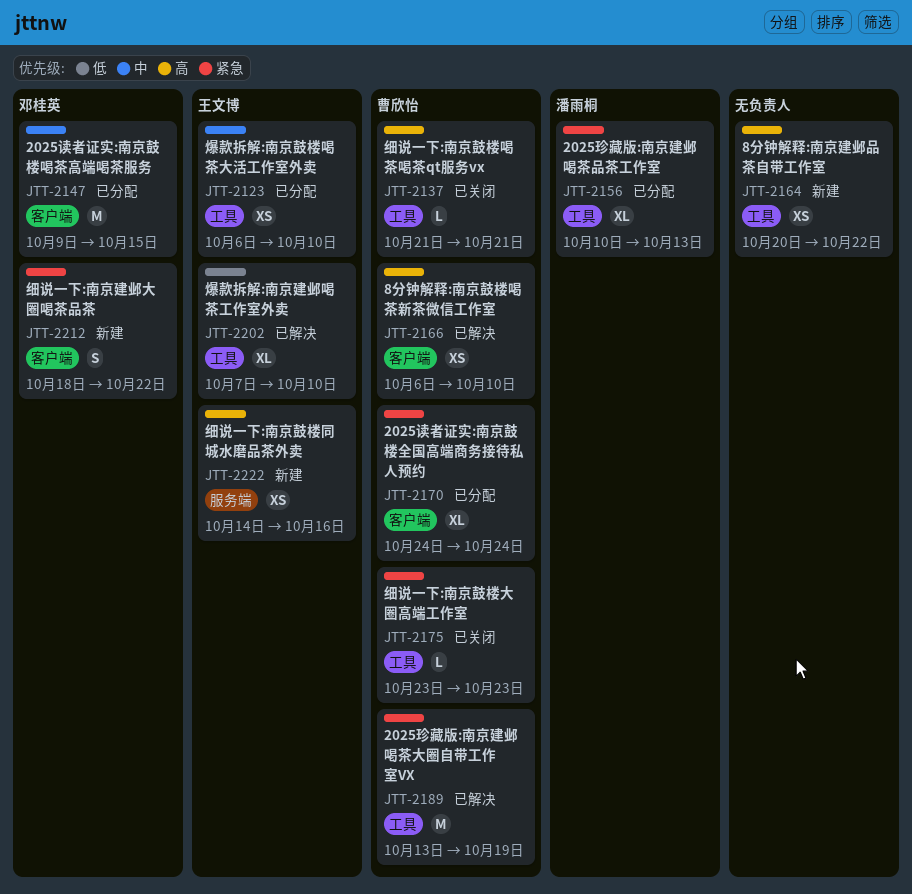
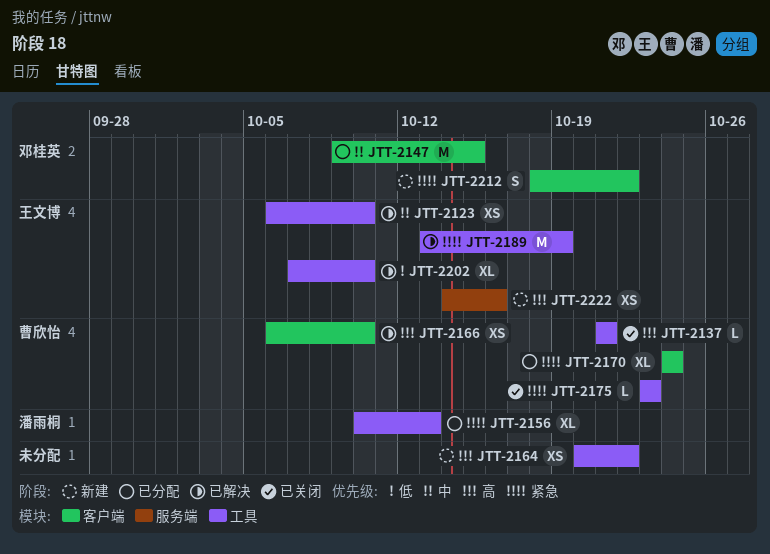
JTT-2123, status: 已分配 -> 已解决
JTT-2189, owner: 曹欣怡 -> 王文博

